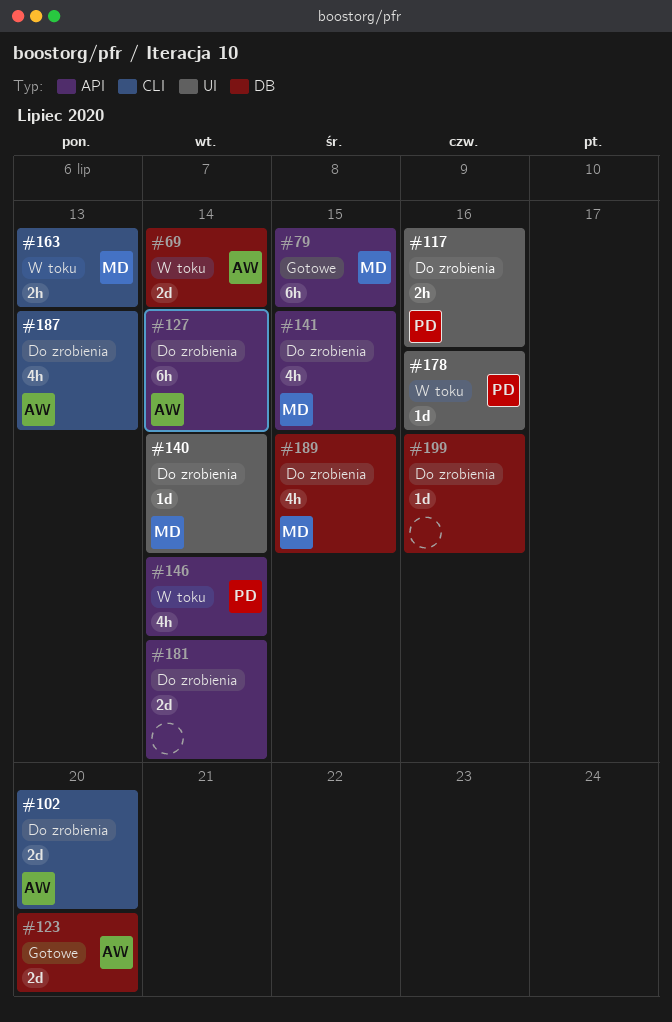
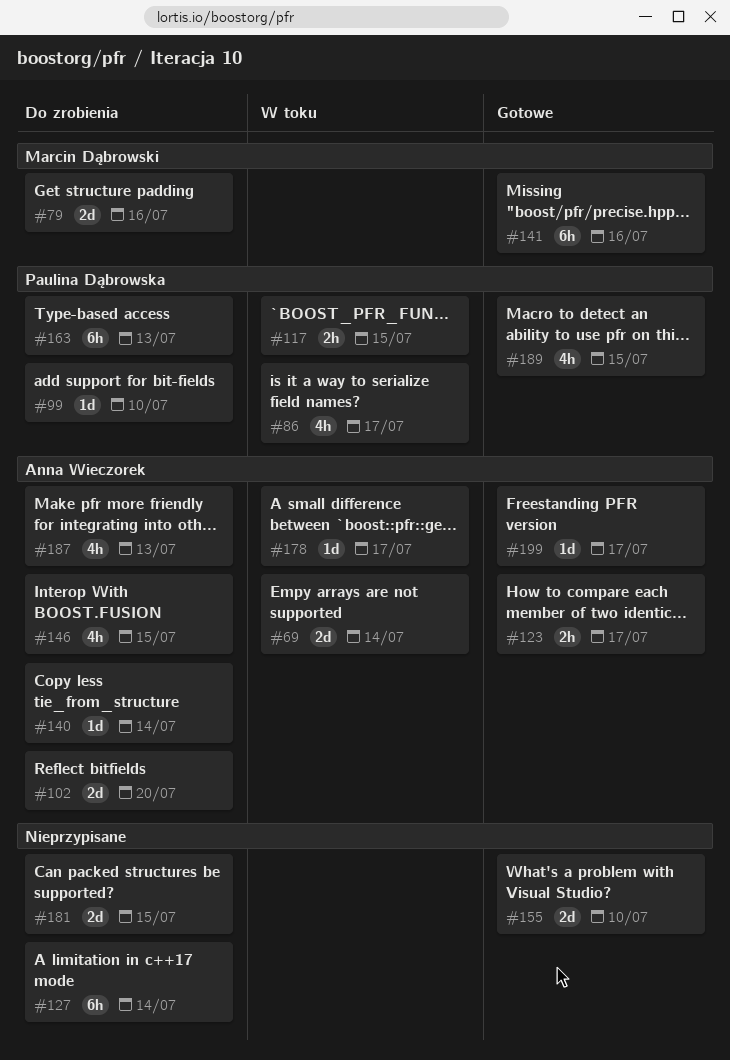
#79, status: Gotowe -> Do zrobienia
#79, estimate: 6h -> 2d
#79, due: Jul 15 -> Jul 16
#86: none -> present
#99: none -> present
#117, status: Do zrobienia -> W toku
#117, due: Jul 16 -> Jul 15
#123, estimate: 2d -> 2h
#123, due: Jul 20 -> Jul 17
#127, owner: Anna Wieczorek -> none
#140, owner: Marcin Dąbrowski -> Anna Wieczorek
#141, status: Do zrobienia -> Gotowe
#141, estimate: 4h -> 6h
#141, due: Jul 15 -> Jul 16
#146, status: W toku -> Do zrobienia
#146, owner: Paulina Dąbrowska -> Anna Wieczorek
#146, due: Jul 14 -> Jul 15
#155: none -> present
#163, status: W toku -> Do zrobienia
#163, owner: Marcin Dąbrowski -> Paulina Dąbrowska
#163, estimate: 2h -> 6h
#178, owner: Paulina Dąbrowska -> Anna Wieczorek
#178, due: Jul 16 -> Jul 17
#181, due: Jul 14 -> Jul 15
#189, status: Do zrobienia -> Gotowe
#189, owner: Marcin Dąbrowski -> Paulina Dąbrowska
#199, status: Do zrobienia -> Gotowe
#199, owner: none -> Anna Wieczorek
#199, due: Jul 16 -> Jul 17

